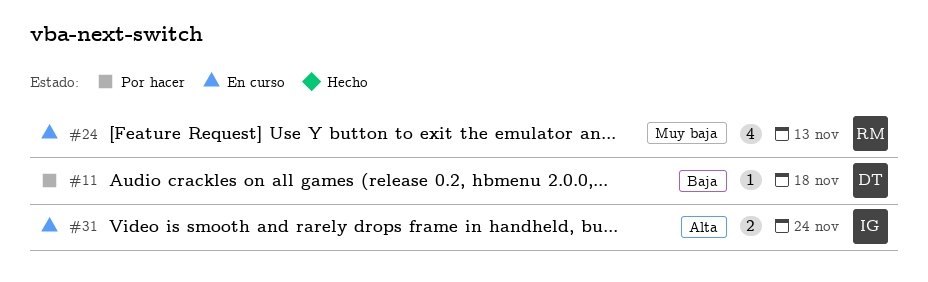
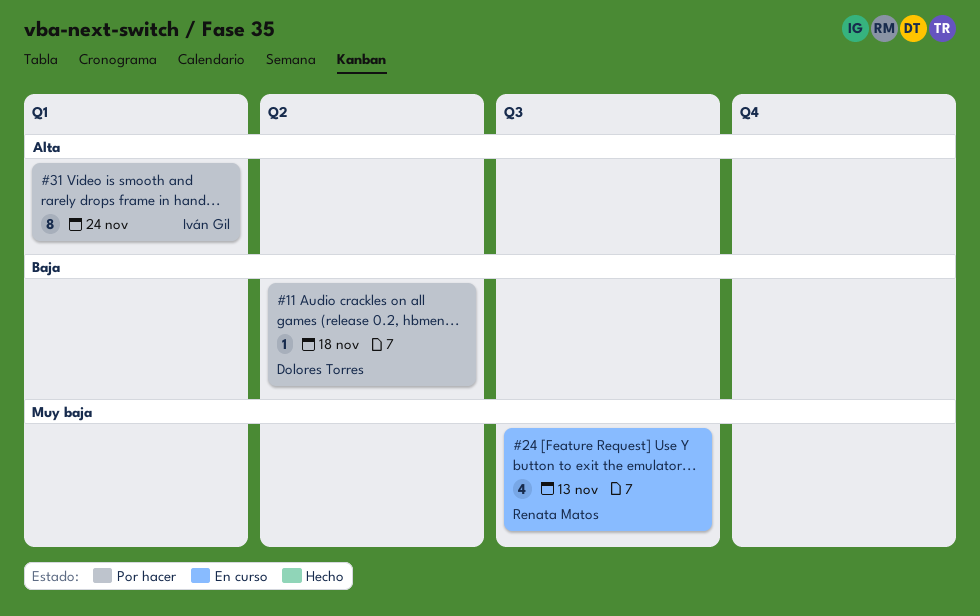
#31, status: En curso -> Por hacer
#31, estimate: 2 -> 8

